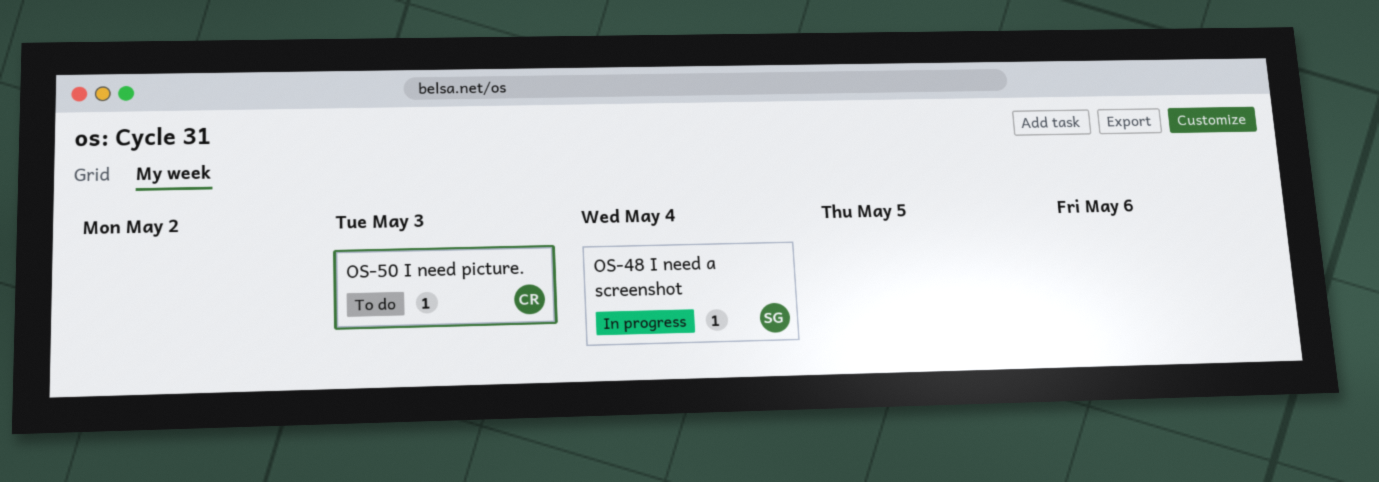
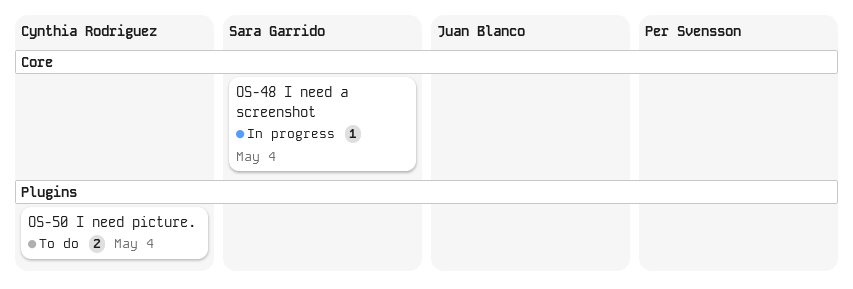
OS-50, estimate: 1 -> 2
OS-50, due: May 3 -> May 4

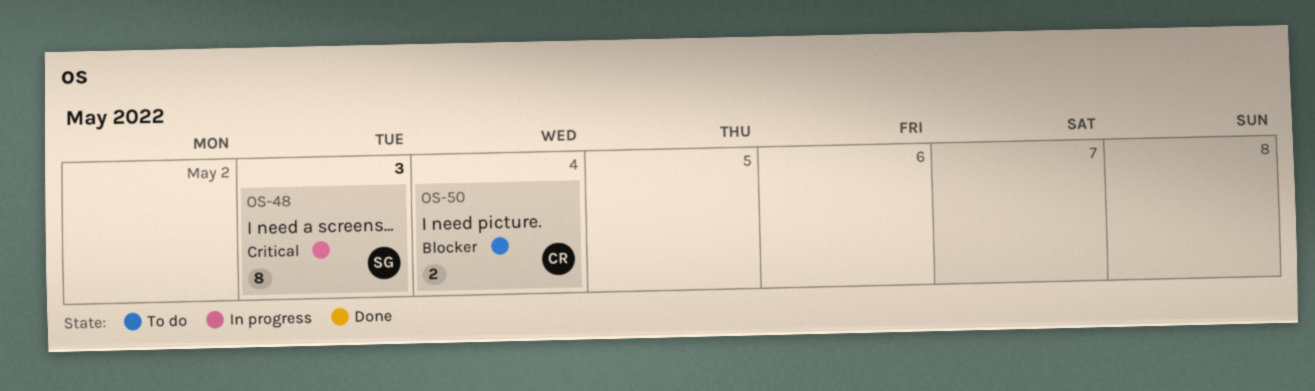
OS-48, estimate: 1 -> 8
OS-48, due: May 4 -> May 3

